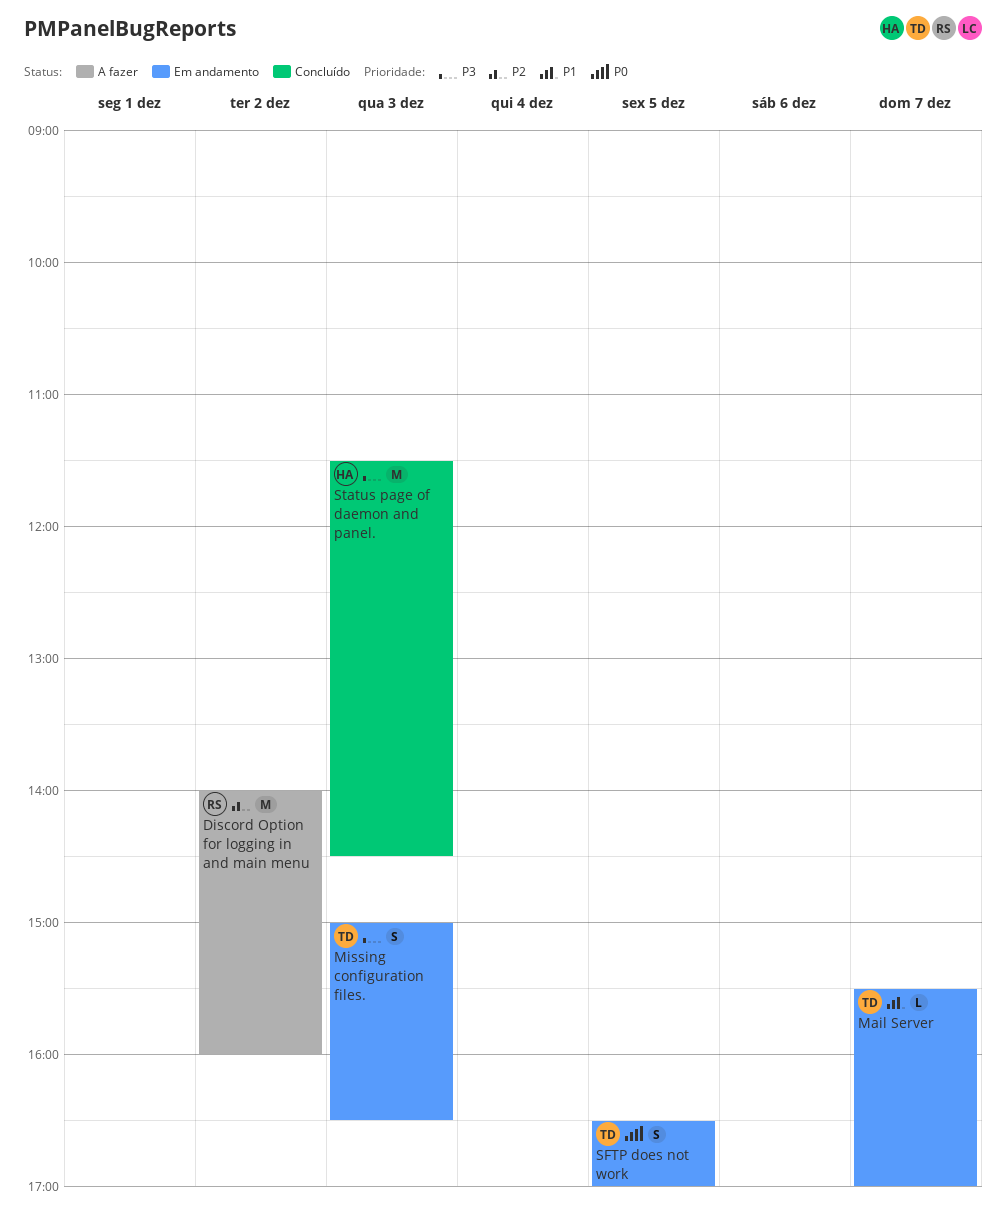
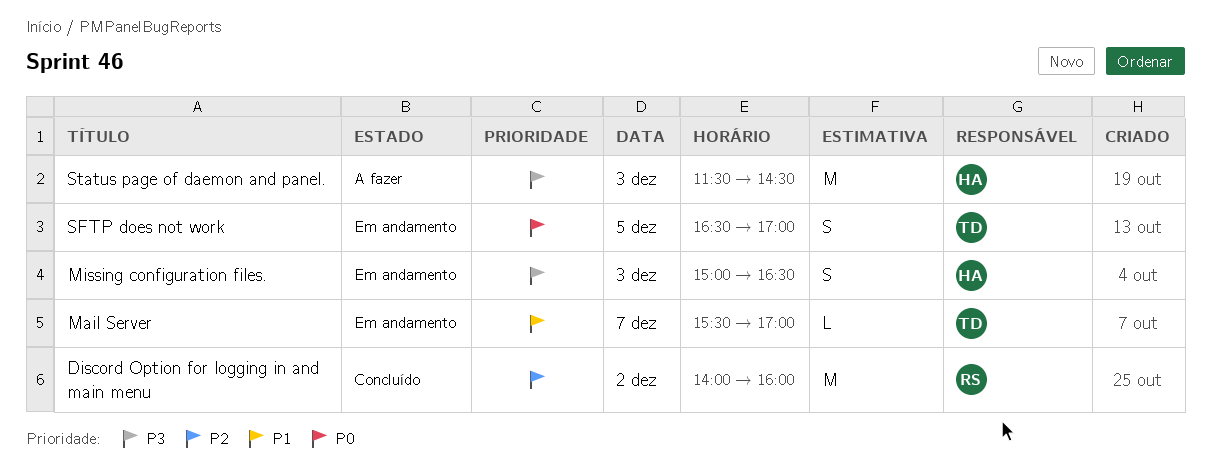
Discord Option for logging in and main menu, status: A fazer -> Concluído
Missing configuration files., owner: TD -> HA
Status page of daemon and panel., status: Concluído -> A fazer

